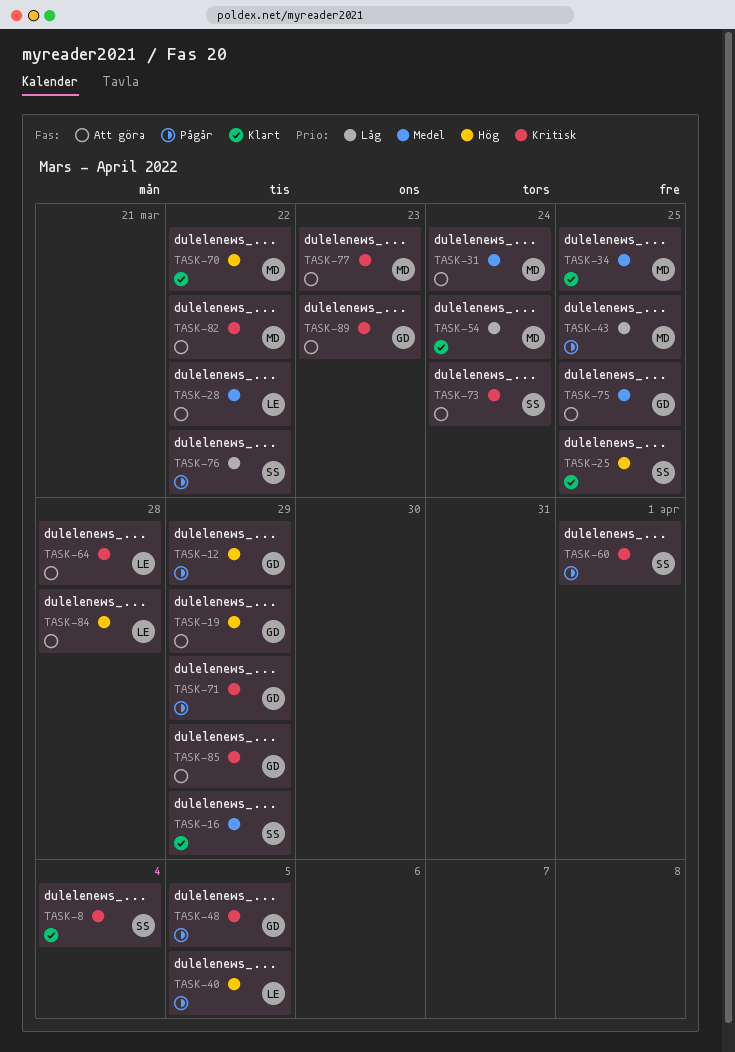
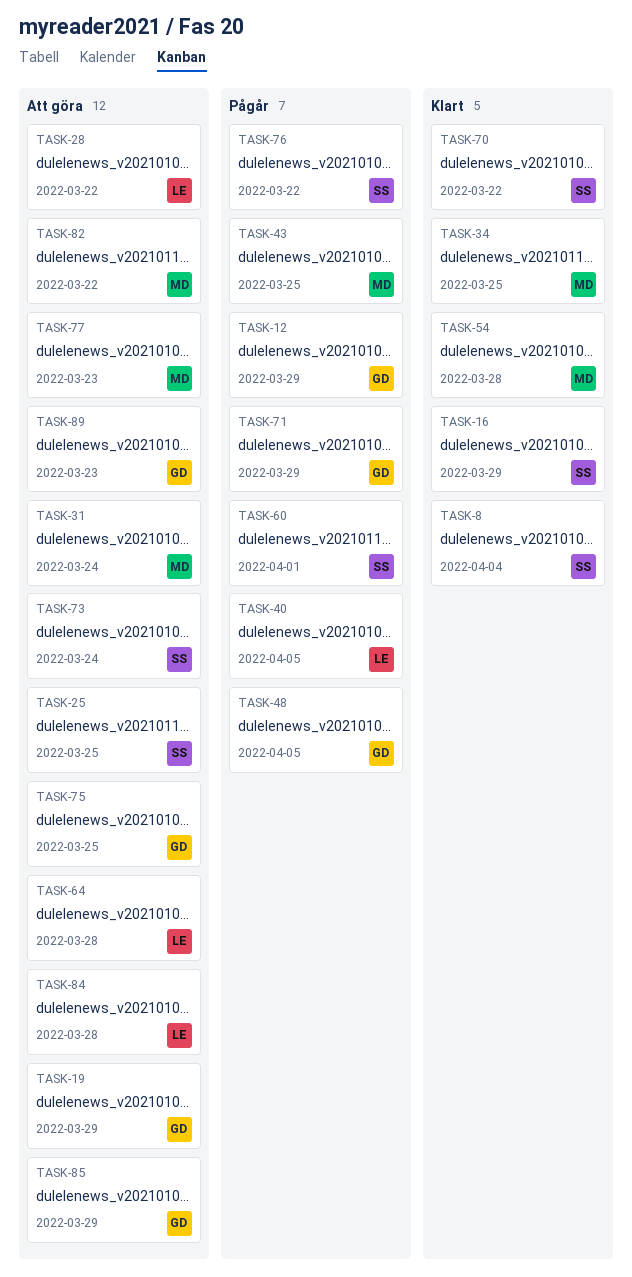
TASK-25, status: Klart -> Att göra
TASK-54, due: Mar 24 -> Mar 28
TASK-70, owner: MD -> SS

